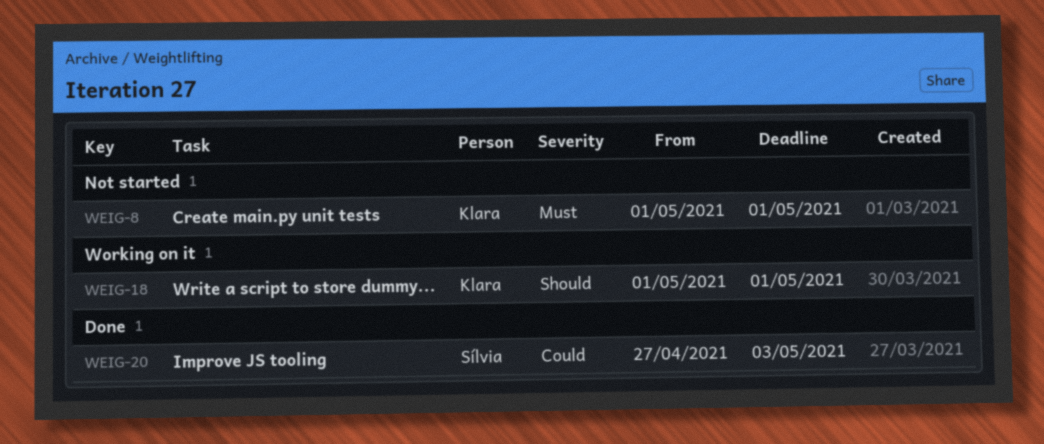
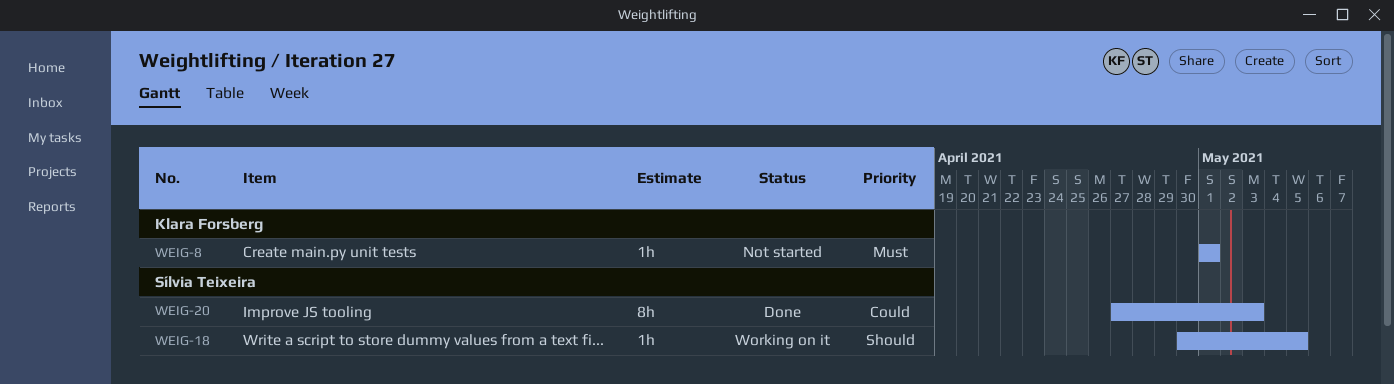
WEIG-18, owner: Klara Forsberg -> Sílvia Teixeira
WEIG-18, start: May 1 -> Apr 30
WEIG-18, due: May 1 -> May 5

